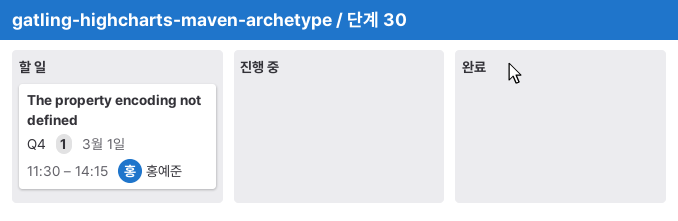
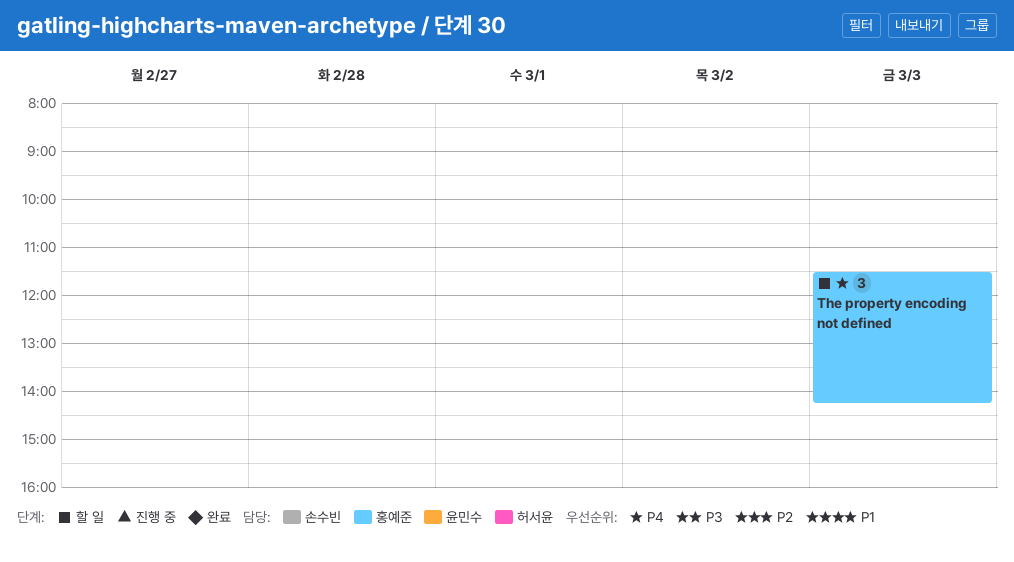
The property encoding not defined, estimate: 1 -> 3
The property encoding not defined, day: Mar 1 -> Mar 3

